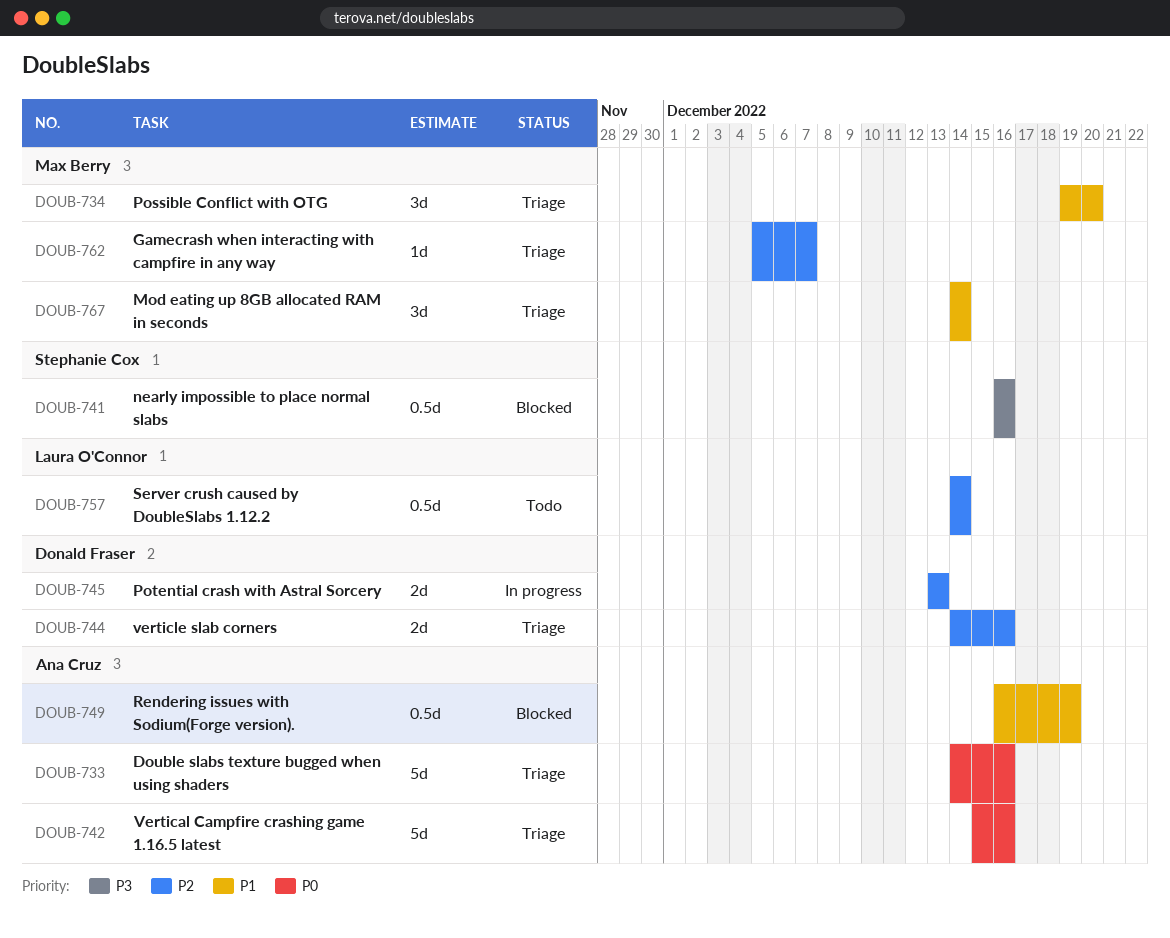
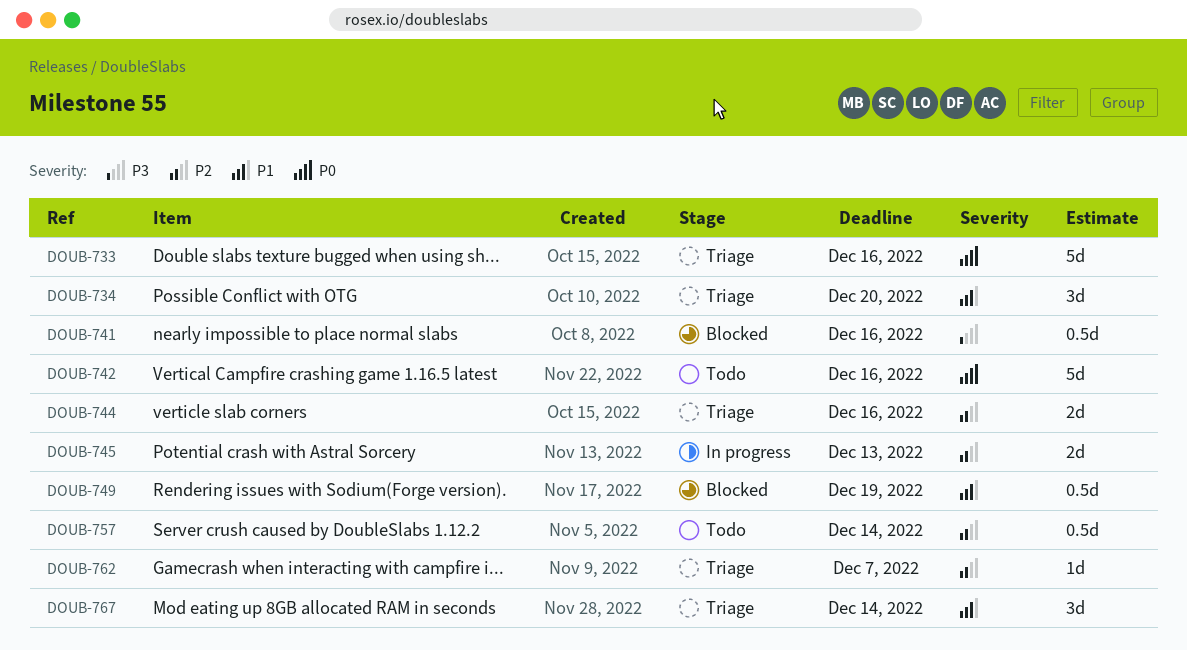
DOUB-742, status: Triage -> Todo

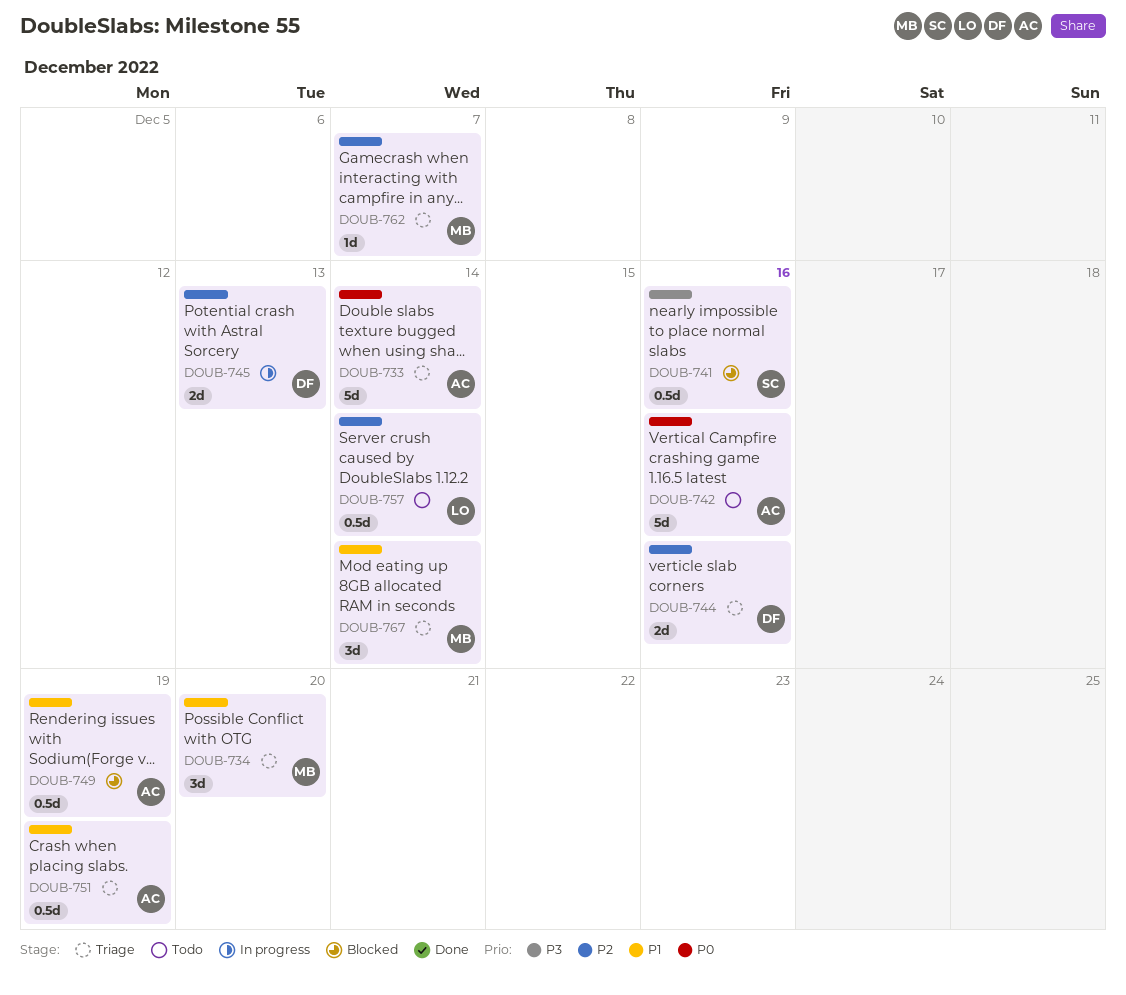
DOUB-733, due: Dec 16 -> Dec 14
DOUB-751: none -> present

